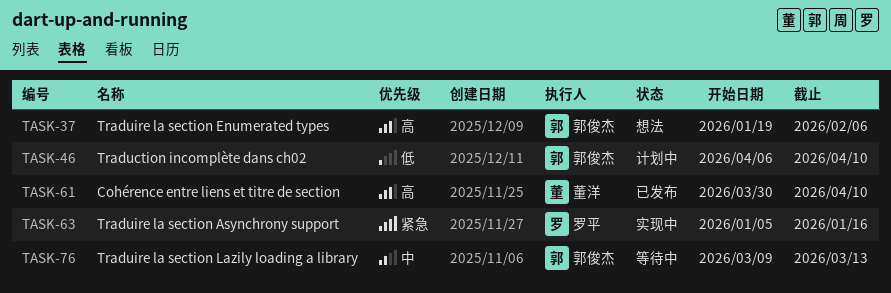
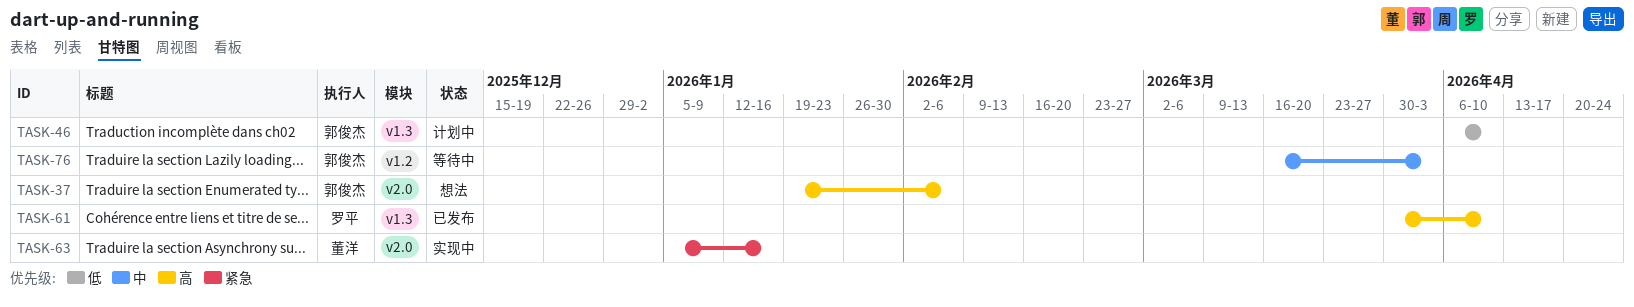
TASK-61, owner: 董洋 -> 罗平
TASK-63, owner: 罗平 -> 董洋
TASK-76, start: Mar 9 -> Mar 16
TASK-76, due: Mar 13 -> Apr 3

